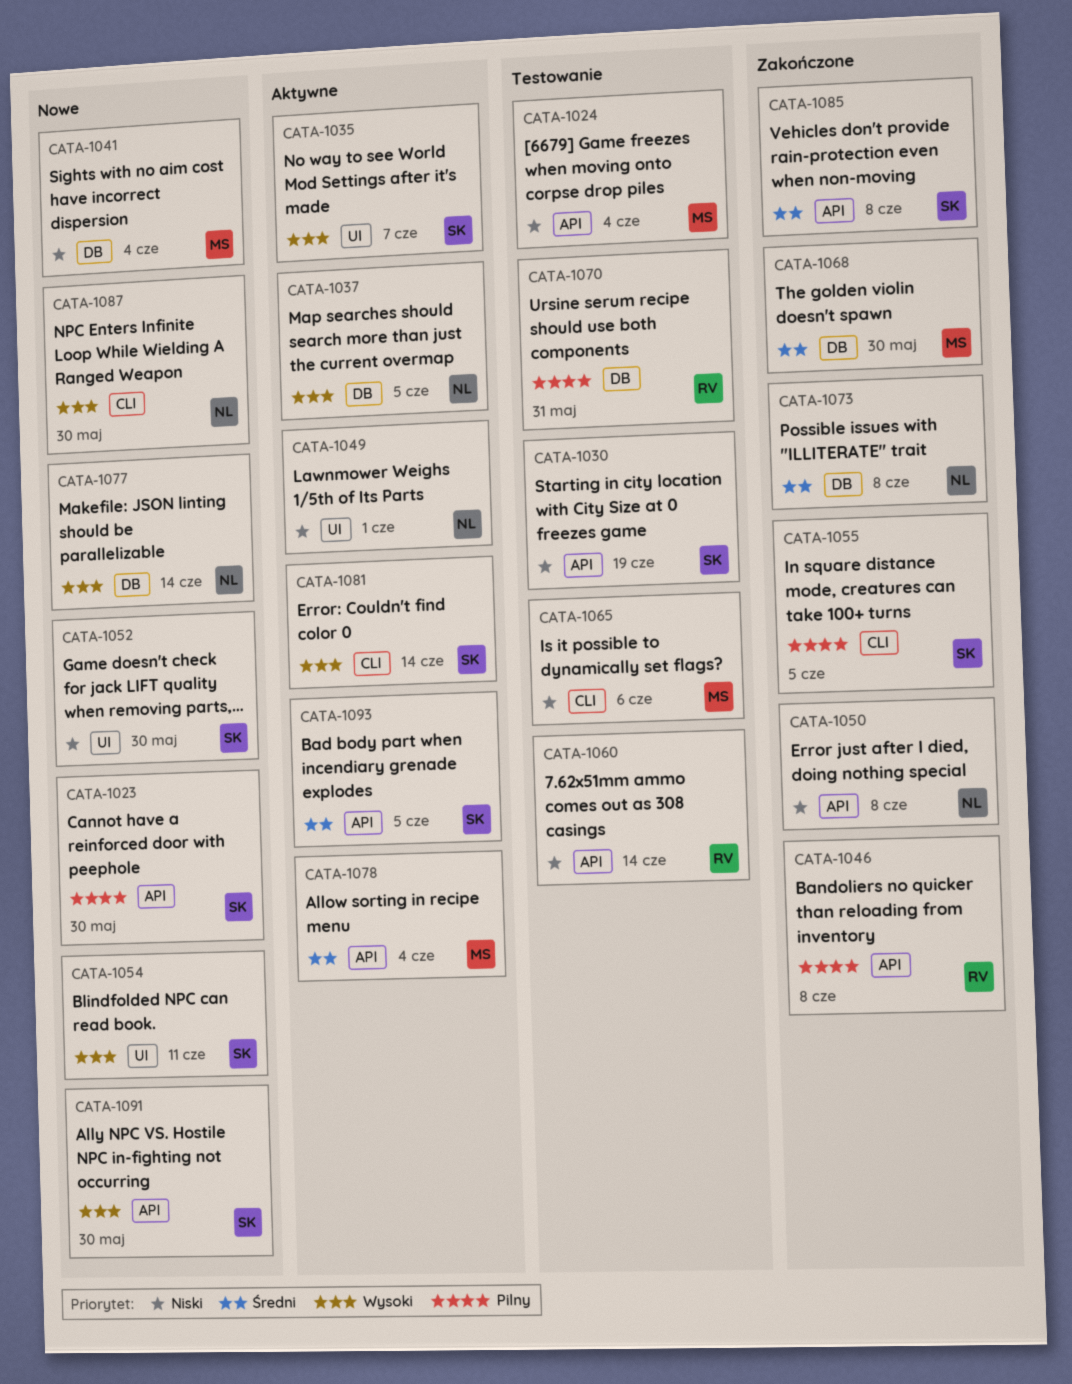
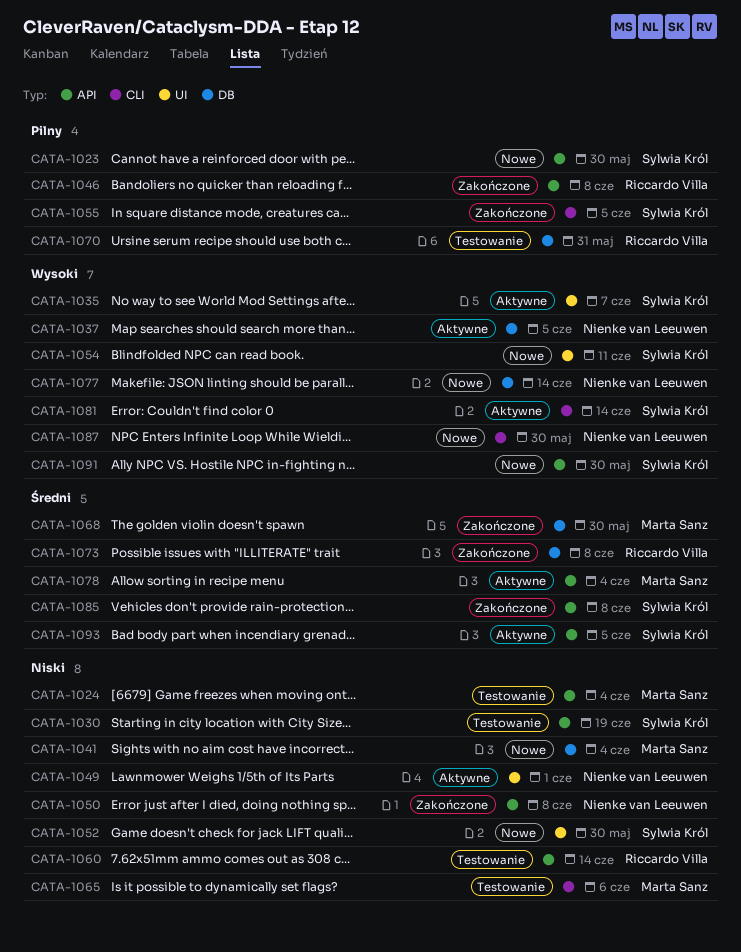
CATA-1073, owner: Nienke van Leeuwen -> Riccardo Villa

